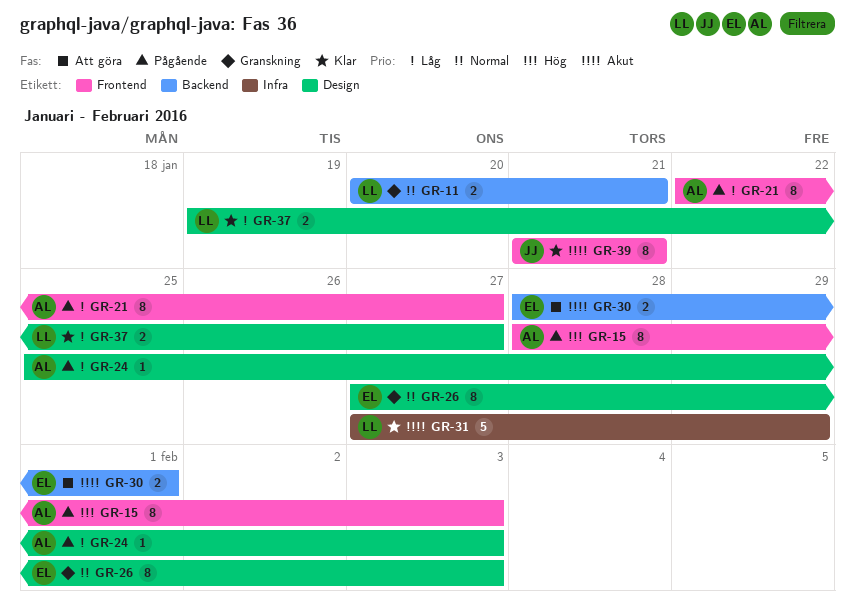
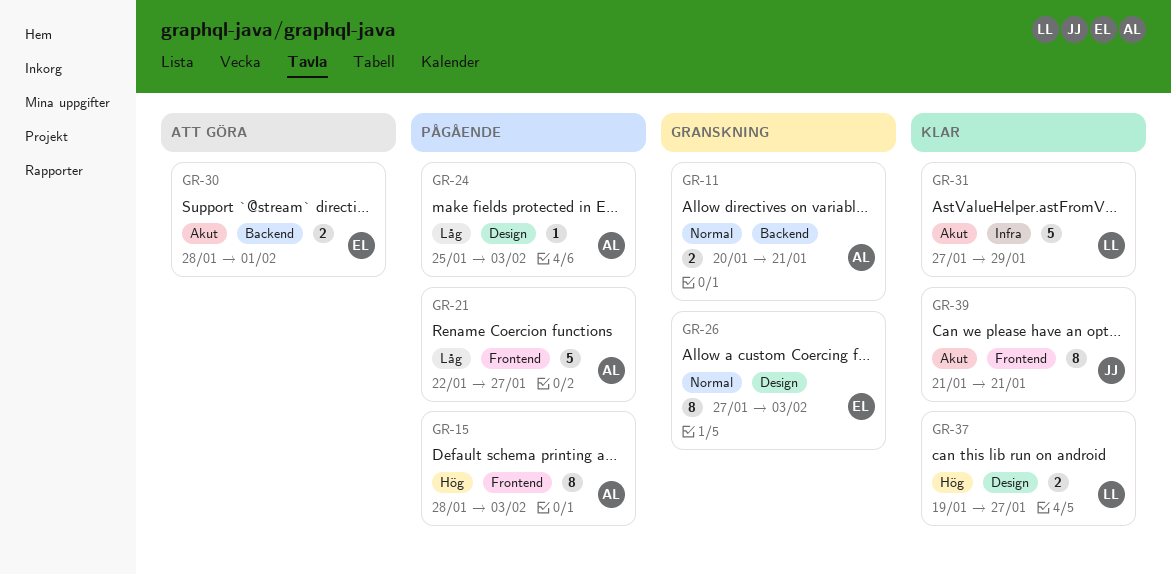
GR-11, owner: LL -> AL
GR-21, estimate: 8 -> 5
GR-37, priority: Låg -> Hög

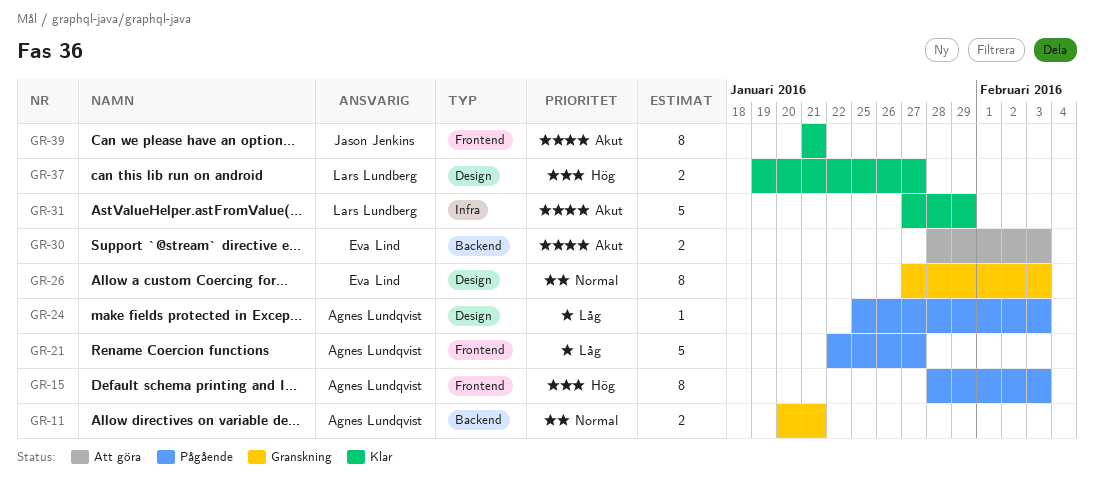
GR-30, due: Feb 1 -> Feb 3

